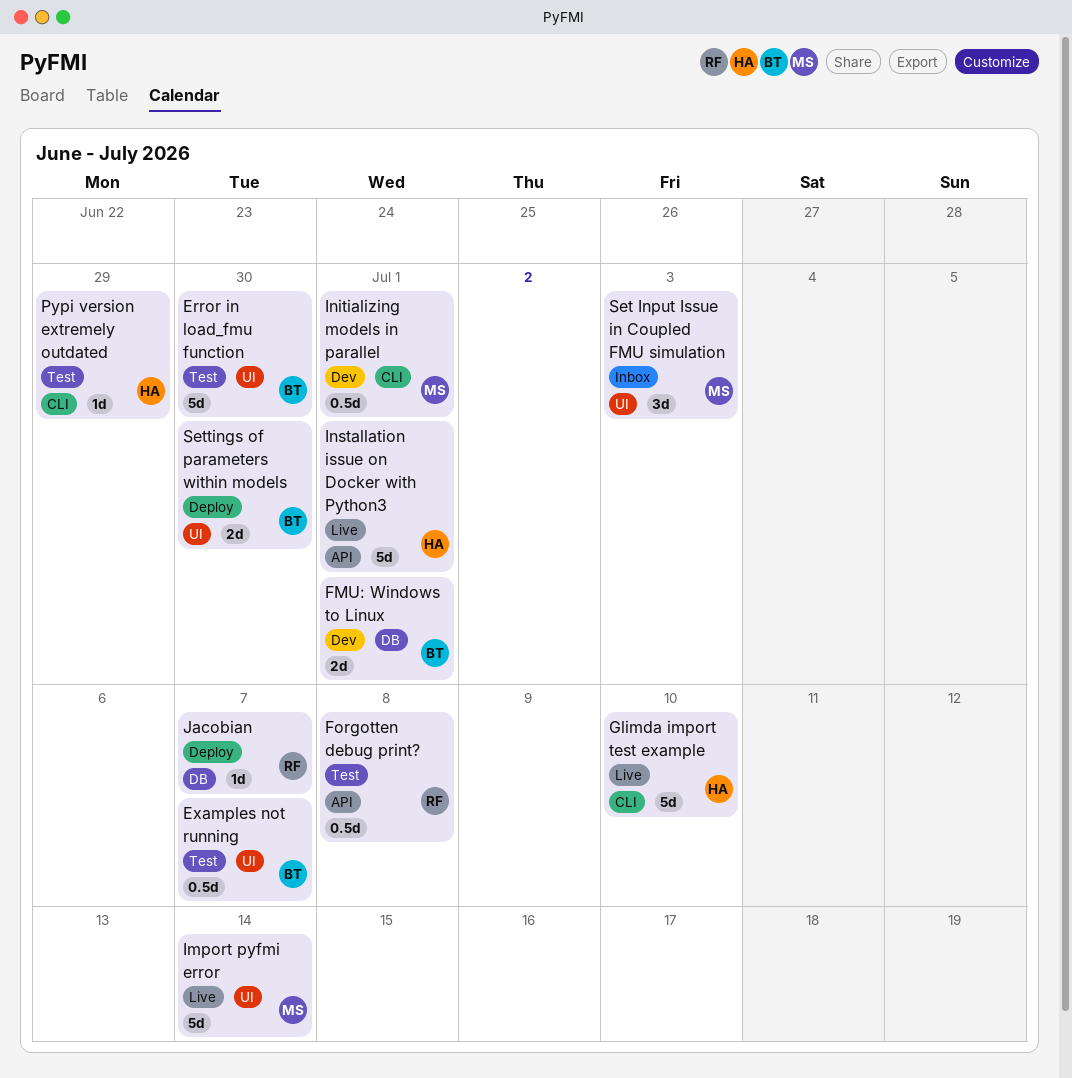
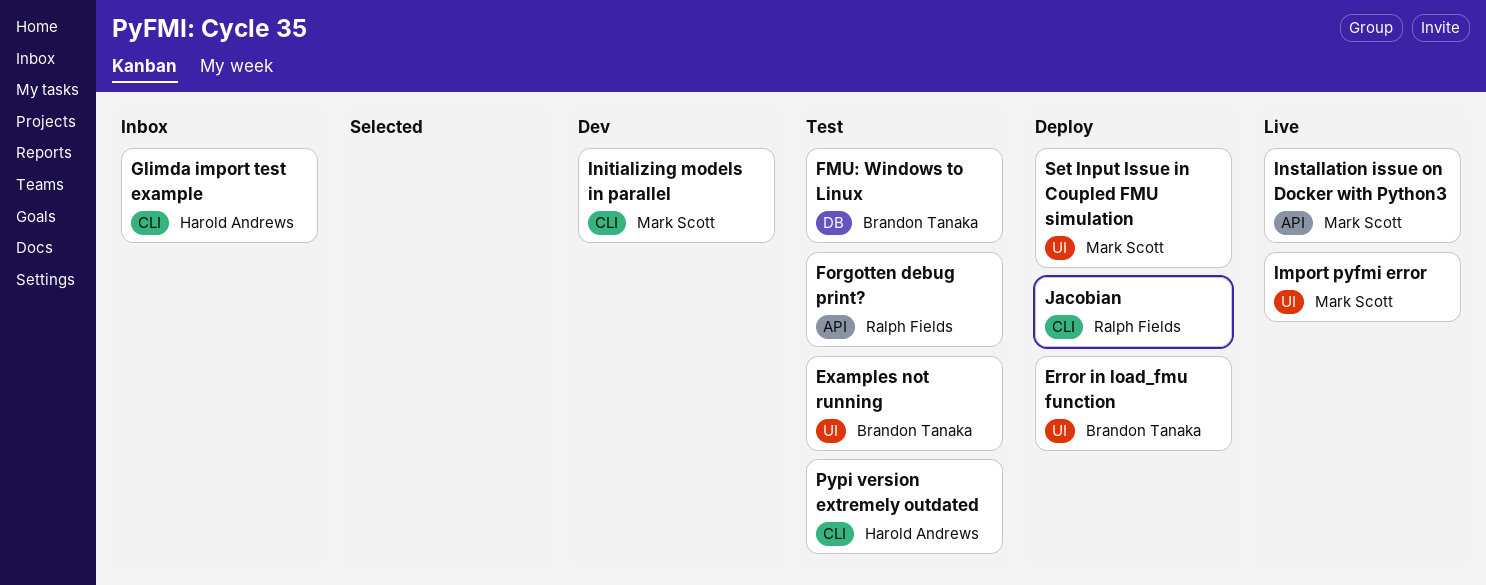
Error in load_fmu function, status: Test -> Deploy
FMU: Windows to Linux, status: Dev -> Test
Glimda import test example, status: Live -> Inbox
Installation issue on Docker with Python3, owner: Harold Andrews -> Mark Scott
Jacobian, label: DB -> CLI
Set Input Issue in Coupled FMU simulation, status: Inbox -> Deploy
Settings of parameters within models: present -> none

